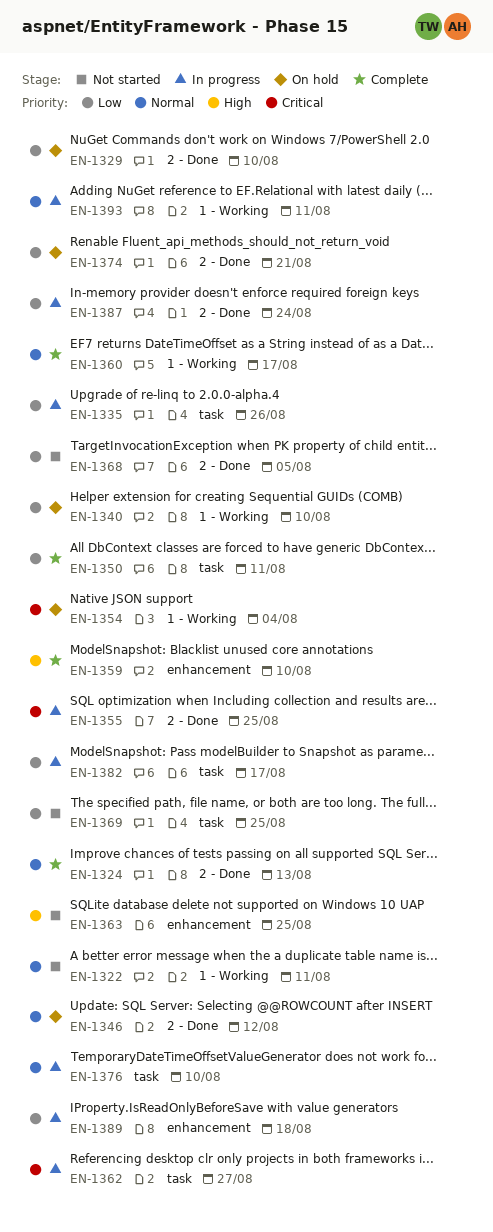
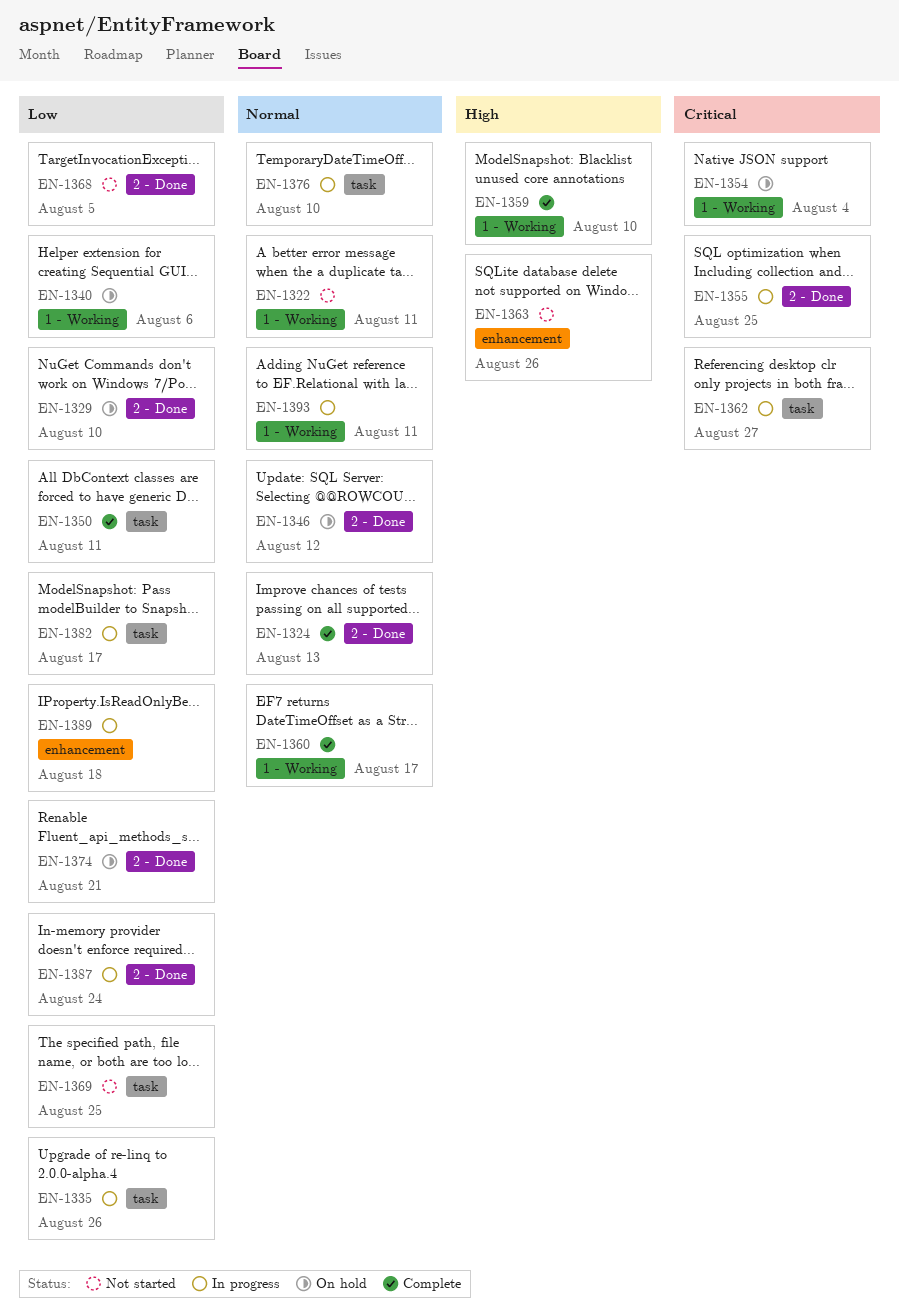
EN-1340, due: Aug 10 -> Aug 6
EN-1359, label: enhancement -> 1 - Working
EN-1363, due: Aug 25 -> Aug 26

